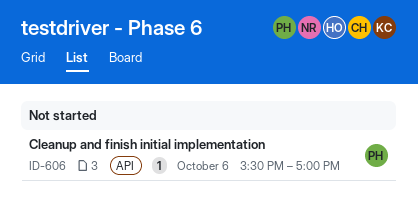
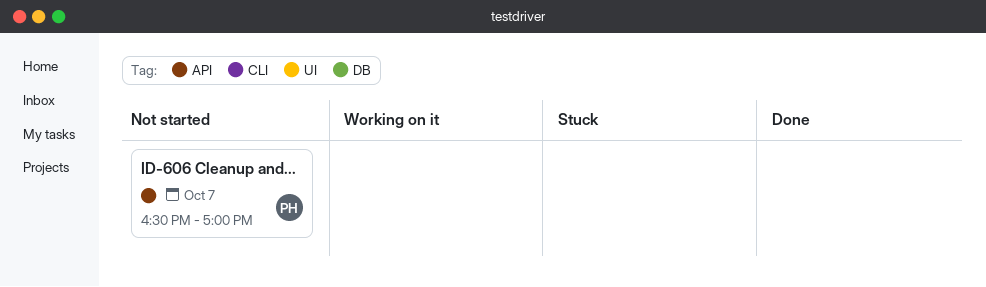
ID-606, day: Oct 6 -> Oct 7
ID-606, begins: 15:30 -> 16:30

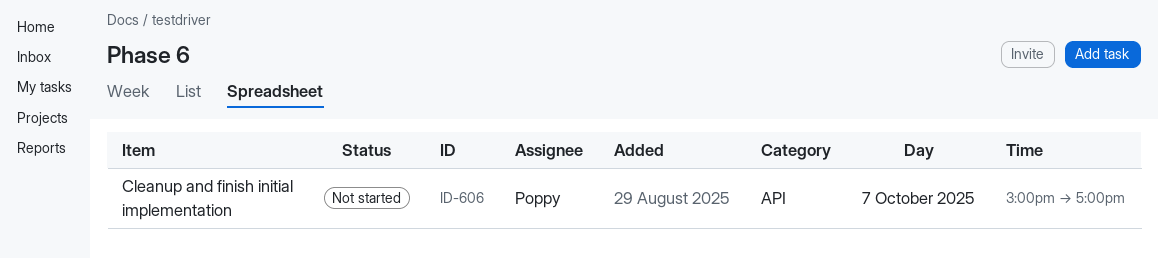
ID-606, begins: 16:30 -> 15:00

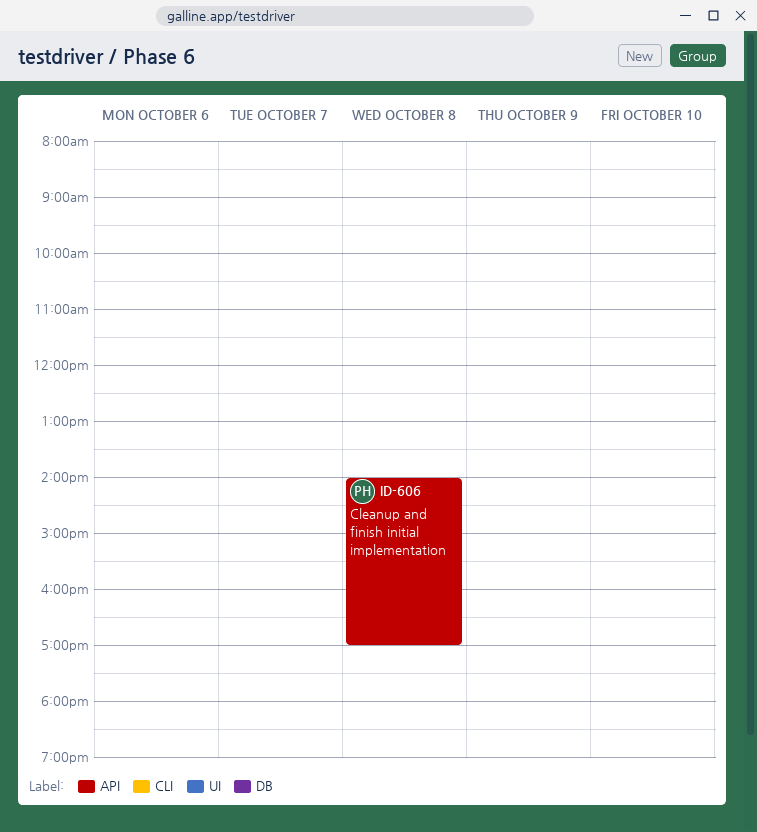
ID-606, day: Oct 7 -> Oct 8
ID-606, begins: 15:00 -> 14:00

